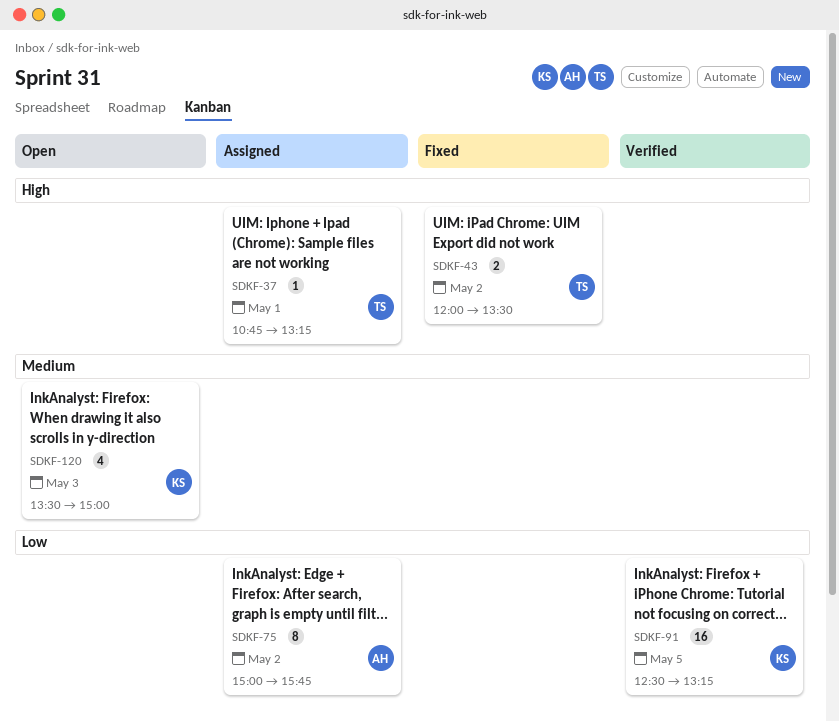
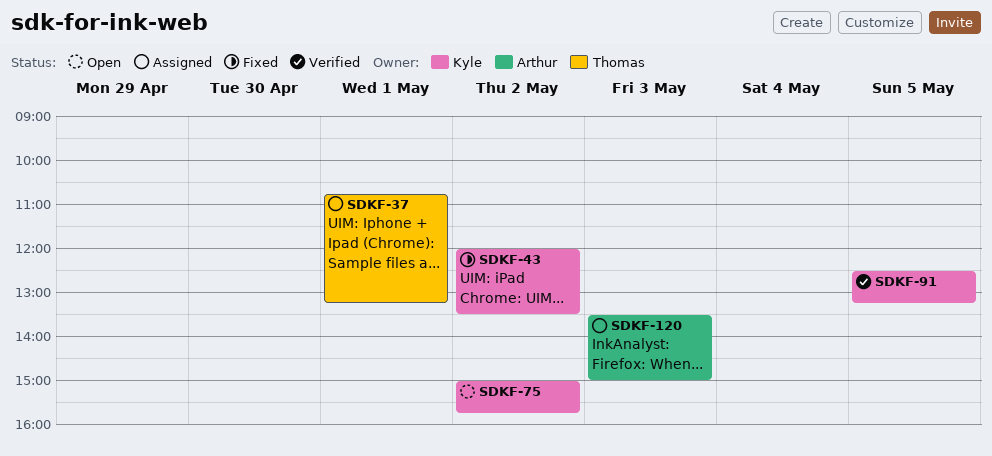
SDKF-43, owner: Thomas -> Kyle
SDKF-75, status: Assigned -> Open
SDKF-75, owner: Arthur -> Kyle
SDKF-120, status: Open -> Assigned
SDKF-120, owner: Kyle -> Arthur

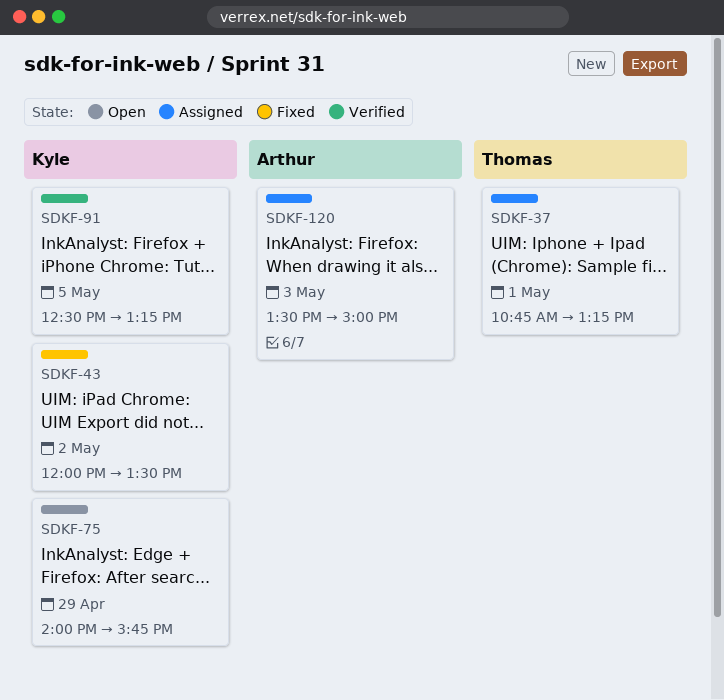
SDKF-75, day: May 2 -> Apr 29
SDKF-75, begins: 15:00 -> 14:00

